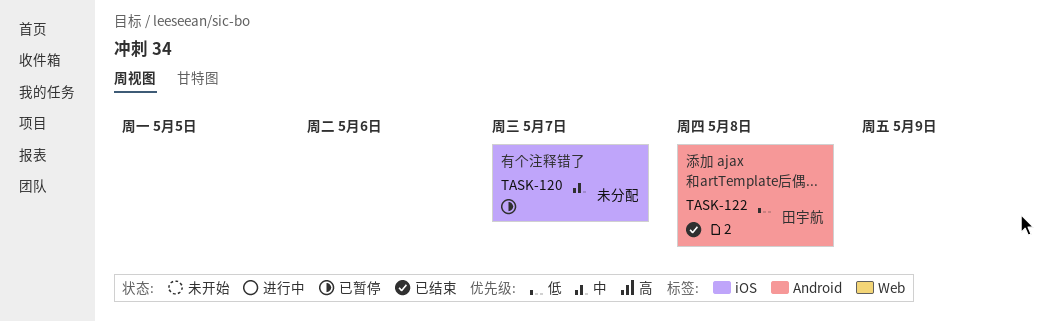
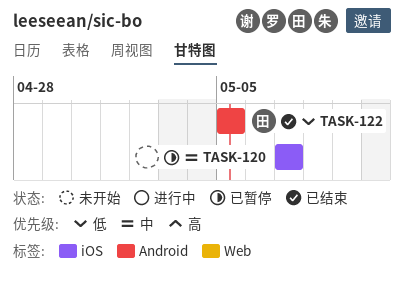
TASK-122, due: May 8 -> May 5

